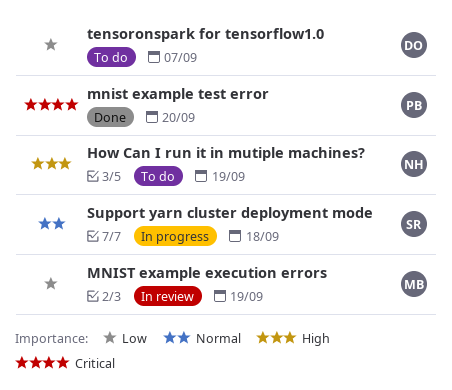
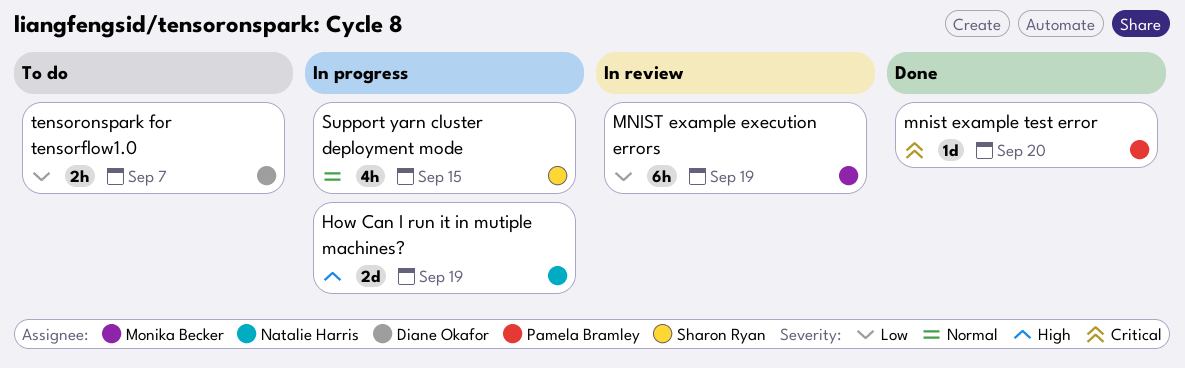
How Can I run it in mutiple machines?, status: To do -> In progress
Support yarn cluster deployment mode, due: Sep 18 -> Sep 15

